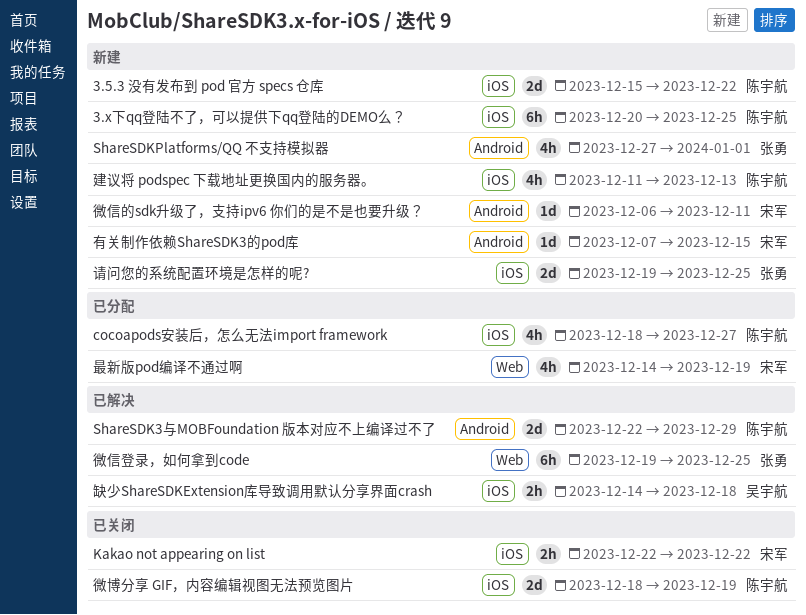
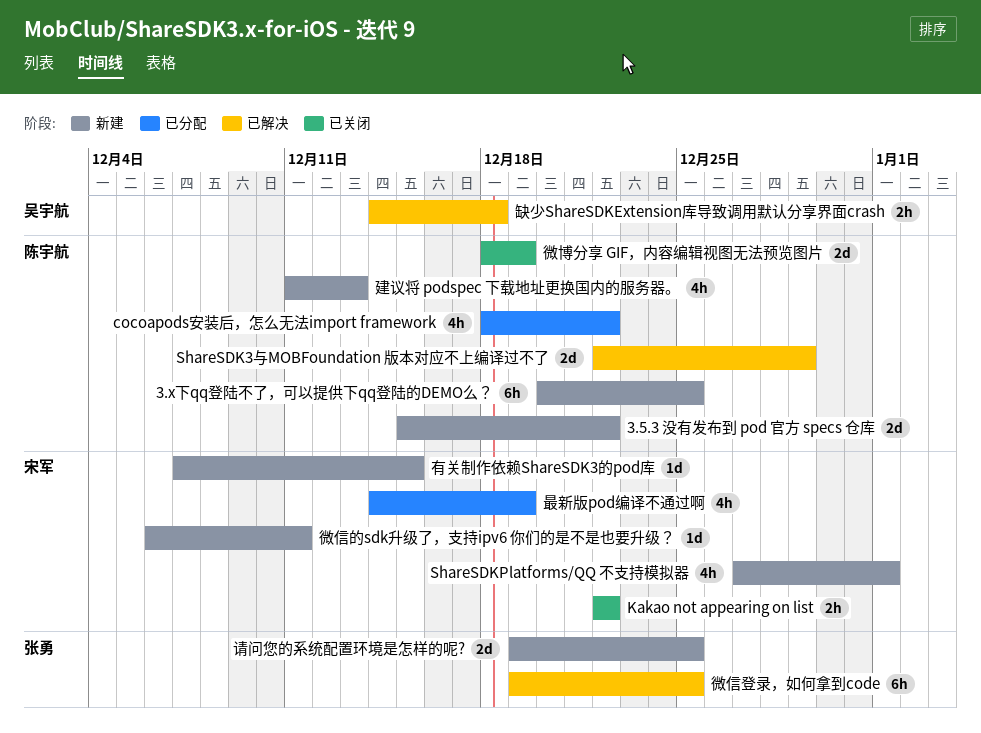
cocoapods安装后，怎么无法import framework, due: Dec 27 -> Dec 22
ShareSDKPlatforms/QQ 不支持模拟器, owner: 张勇 -> 宋军

